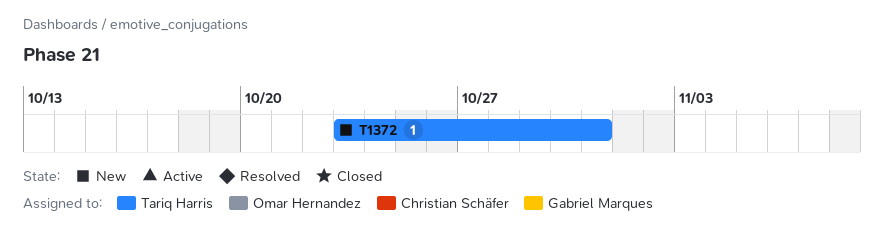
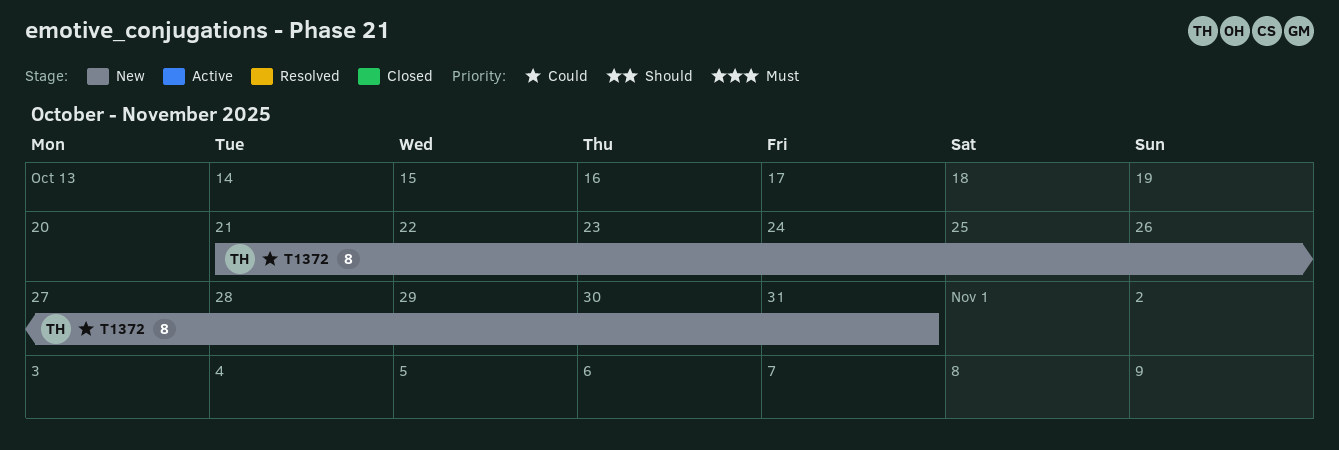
T1372, estimate: 1 -> 8
T1372, start: Oct 23 -> Oct 21

